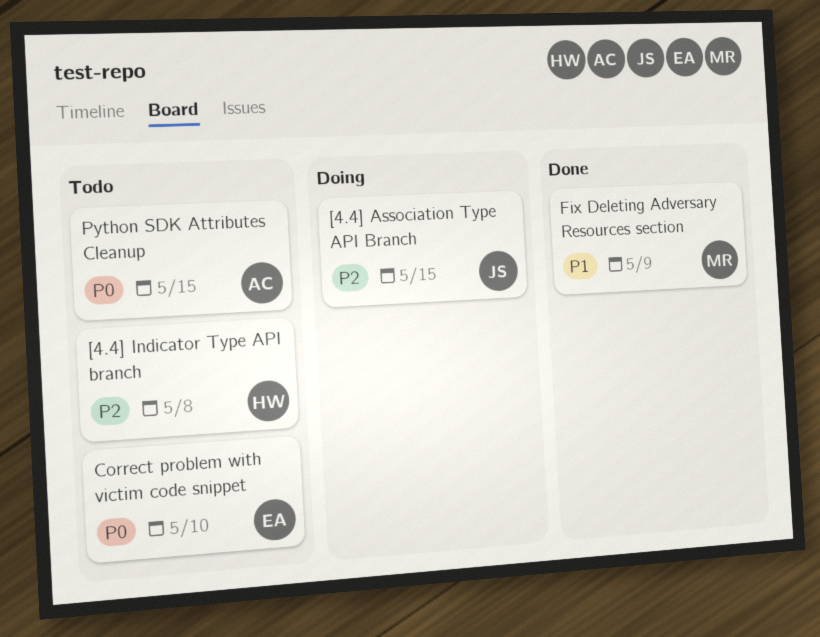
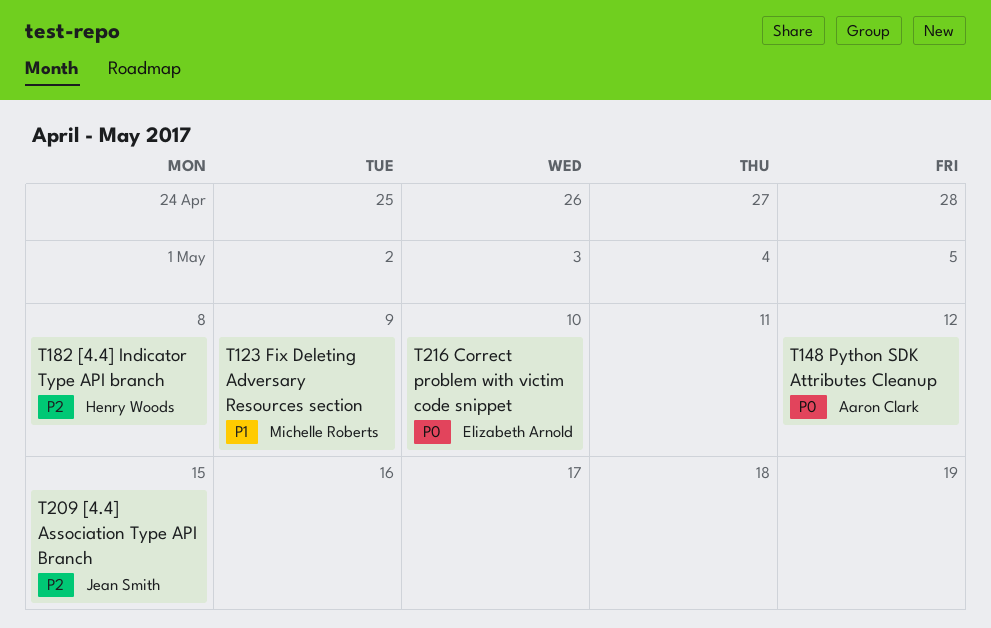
Python SDK Attributes Cleanup, due: May 15 -> May 12

